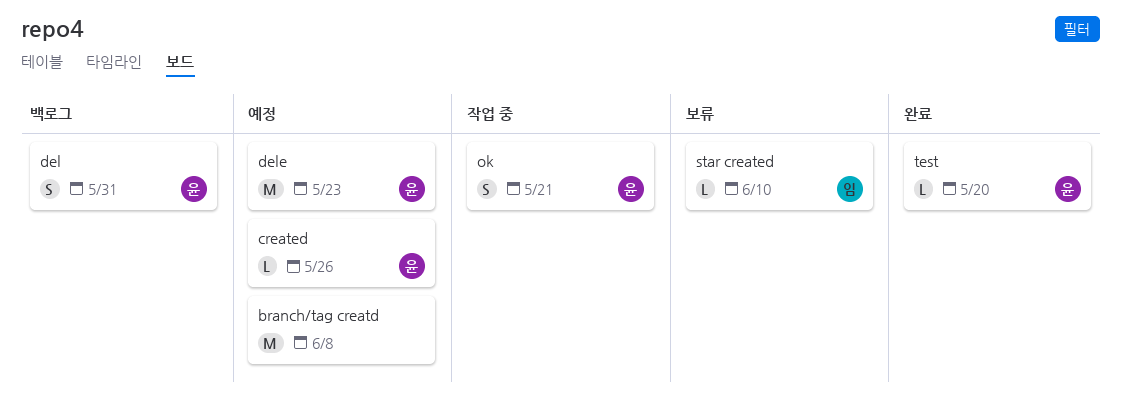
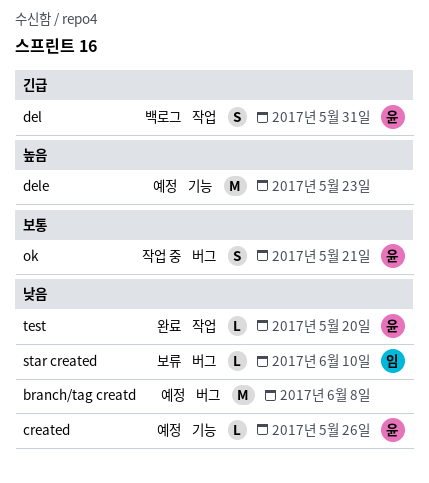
dele, owner: 윤 -> none

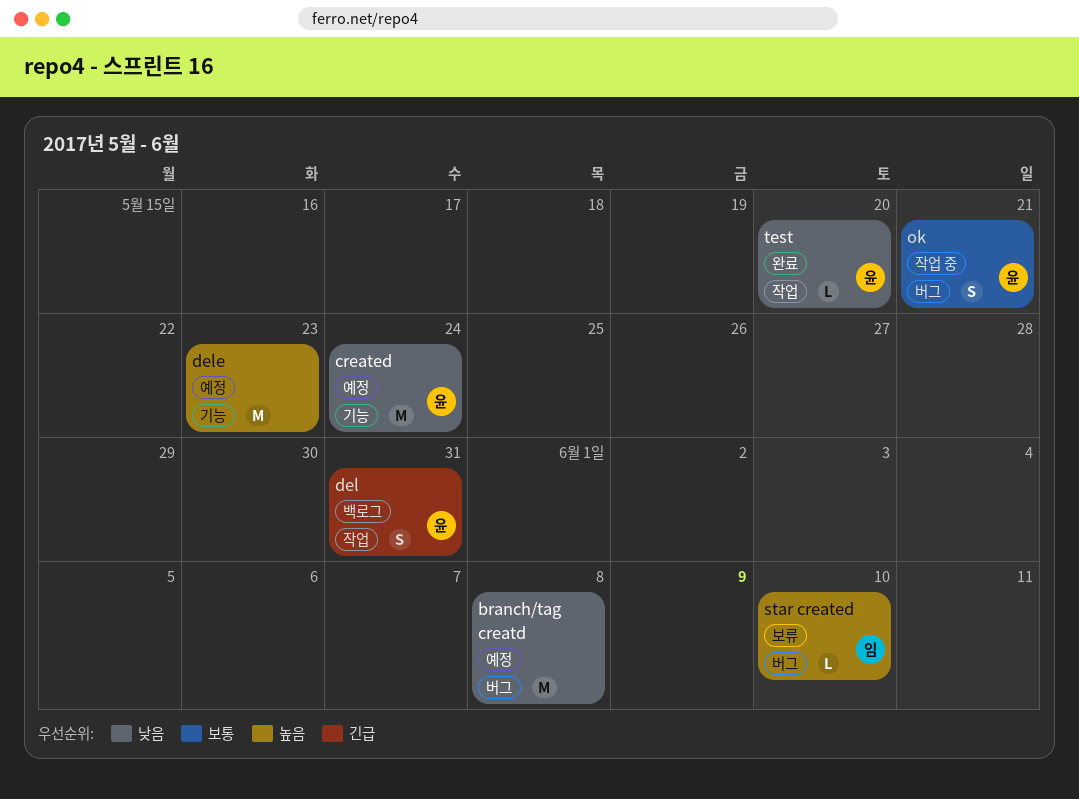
created, estimate: L -> M
created, due: May 26 -> May 24
star created, priority: 낮음 -> 높음

